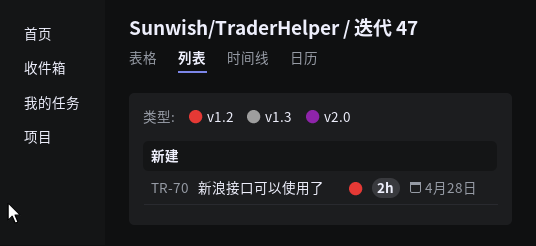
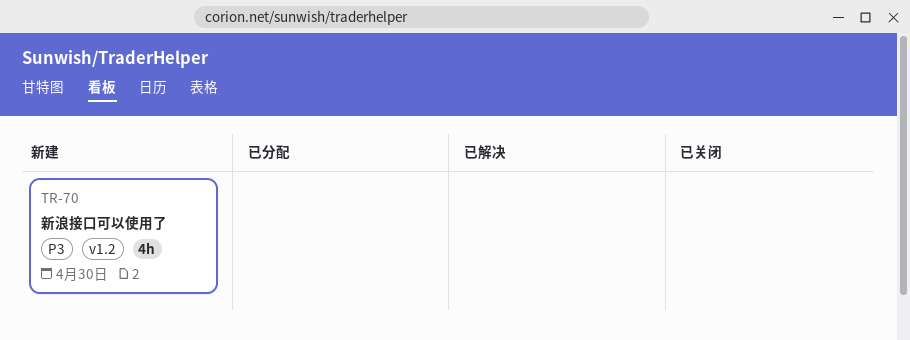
TR-70, estimate: 2h -> 4h
TR-70, due: Apr 28 -> Apr 30

